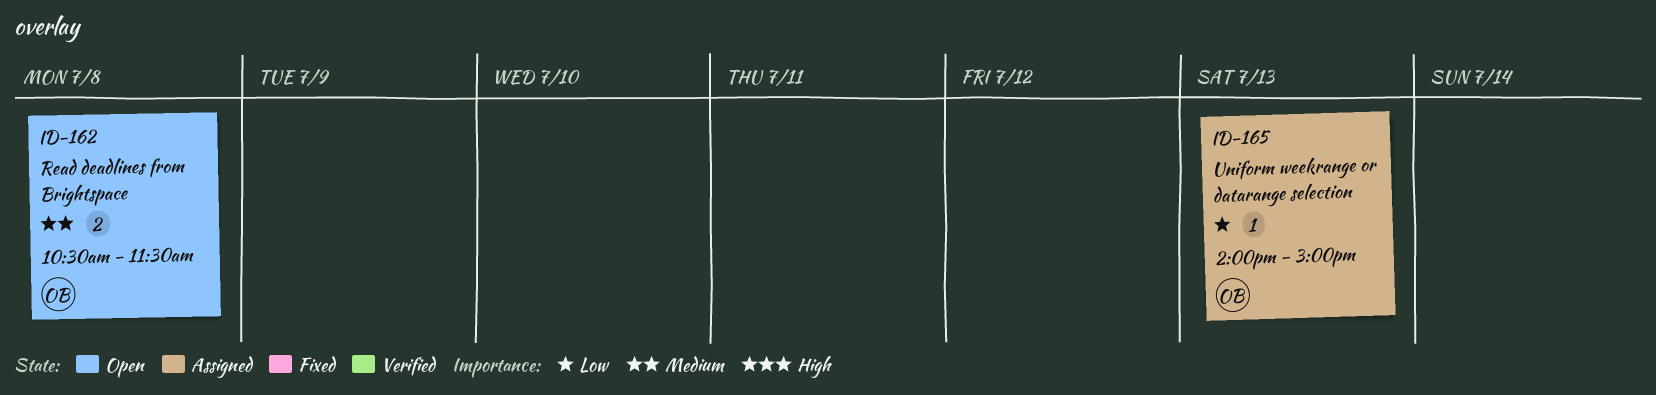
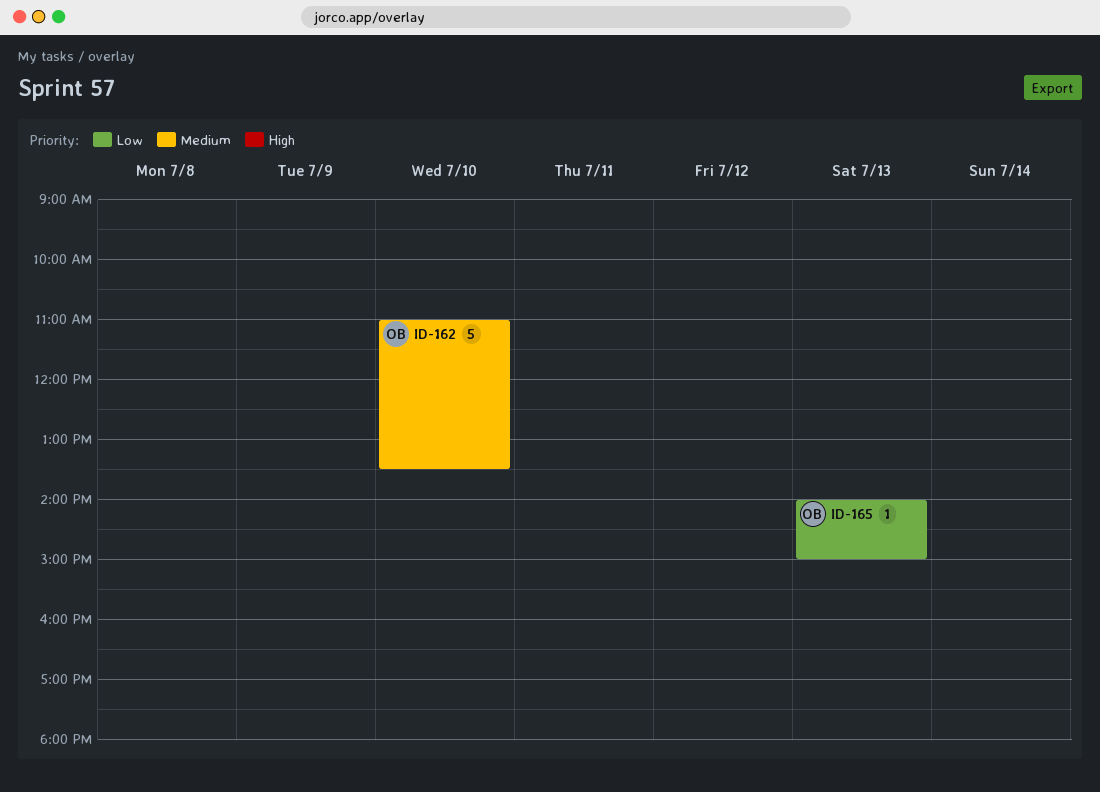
ID-162, estimate: 2 -> 5
ID-162, day: Jul 8 -> Jul 10
ID-162, begins: 10:30 -> 11:00
ID-162, ends: 11:30 -> 13:30

